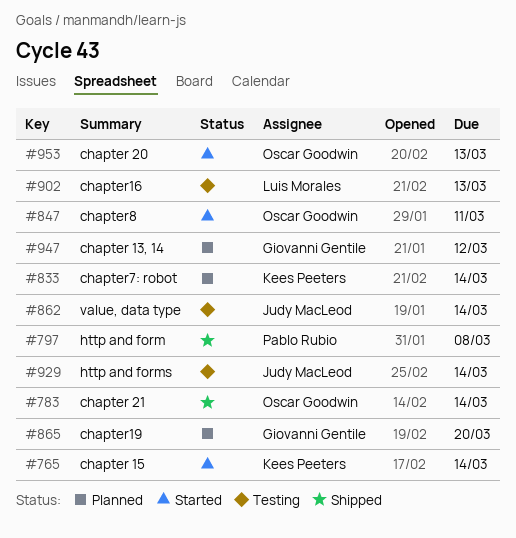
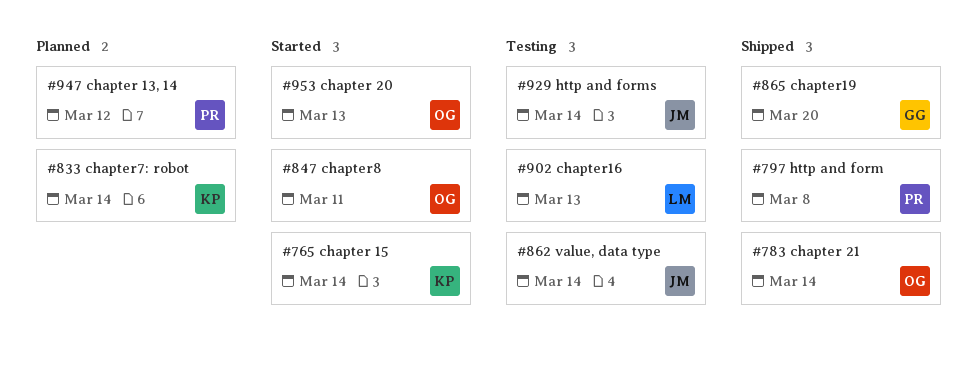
#865, status: Planned -> Shipped
#947, owner: Giovanni Gentile -> Pablo Rubio

